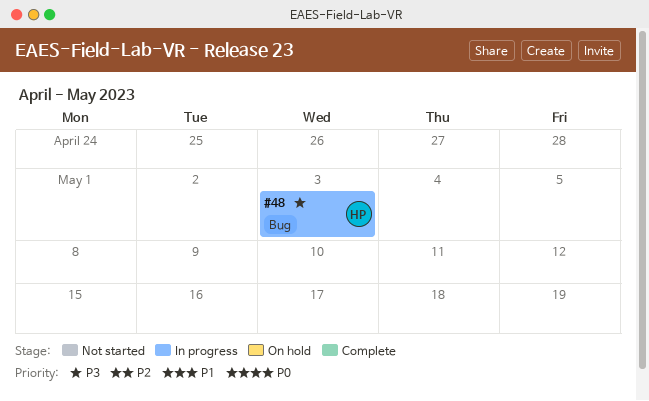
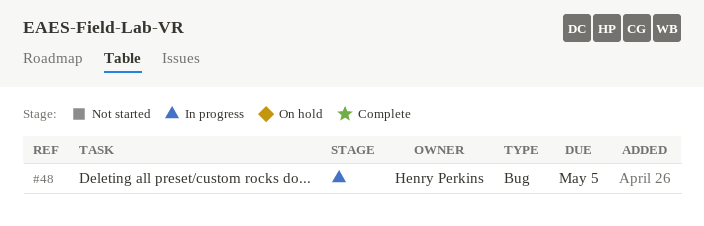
#48, due: May 3 -> May 5

